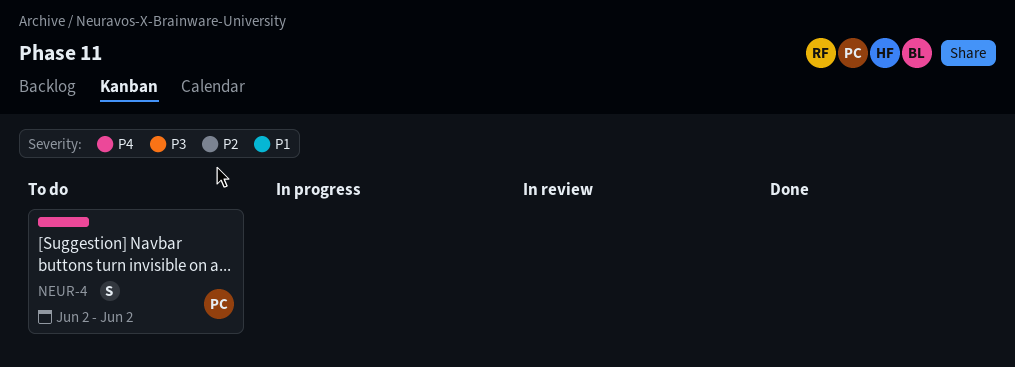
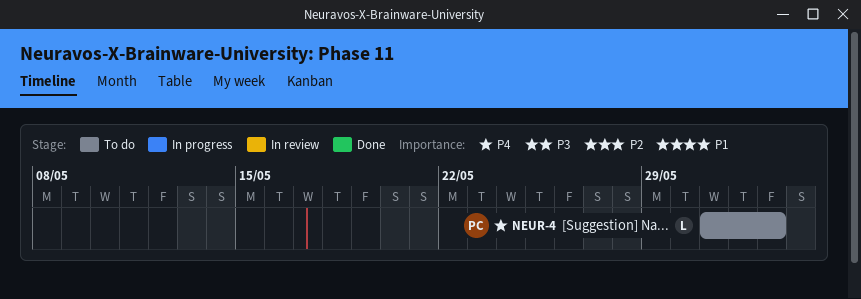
NEUR-4, estimate: S -> L
NEUR-4, start: Jun 2 -> May 31

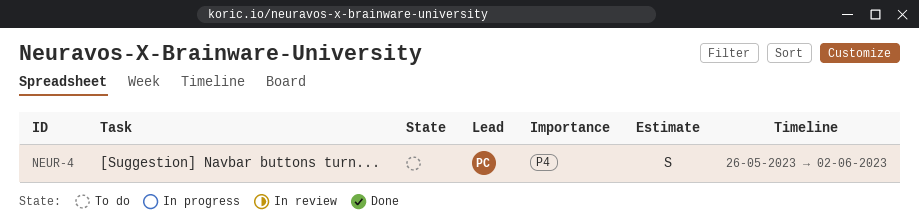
NEUR-4, estimate: L -> S
NEUR-4, start: May 31 -> May 26

